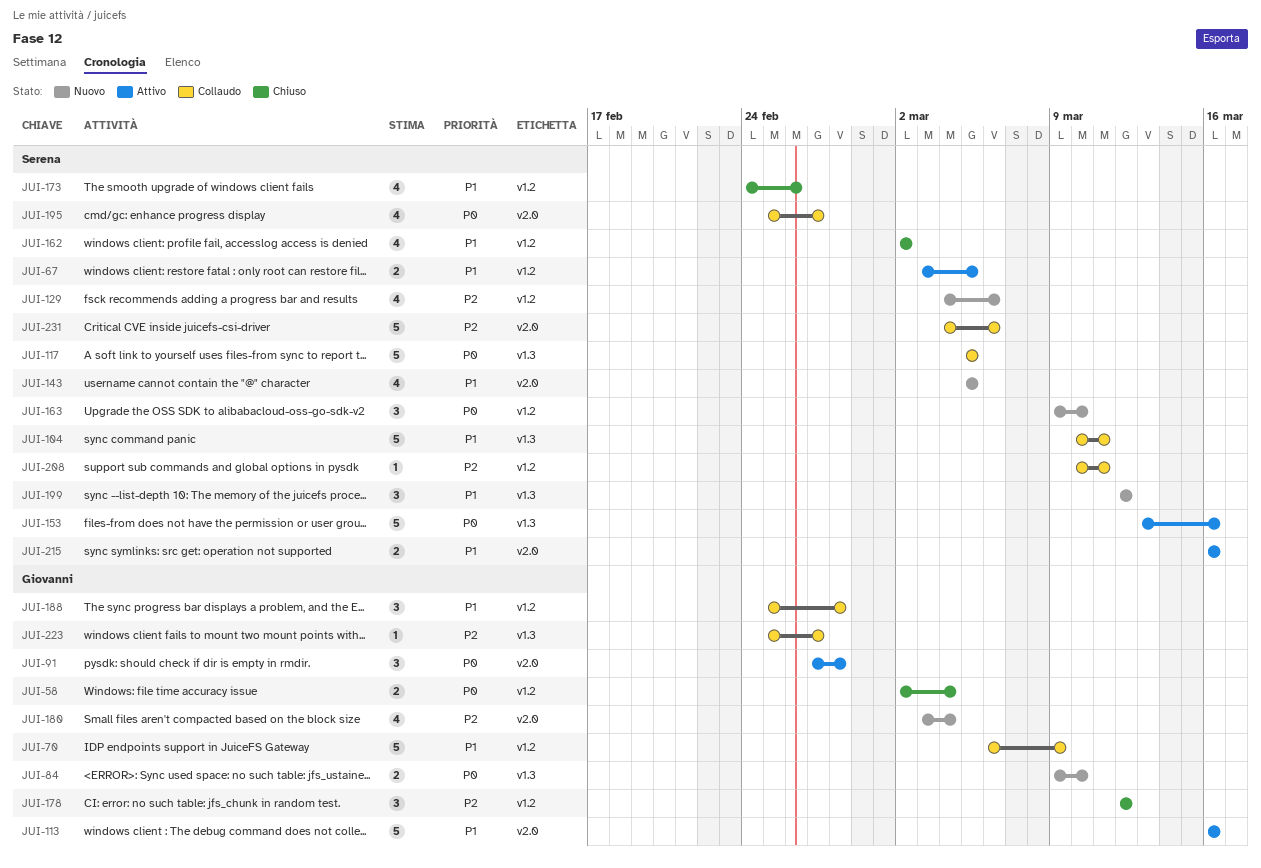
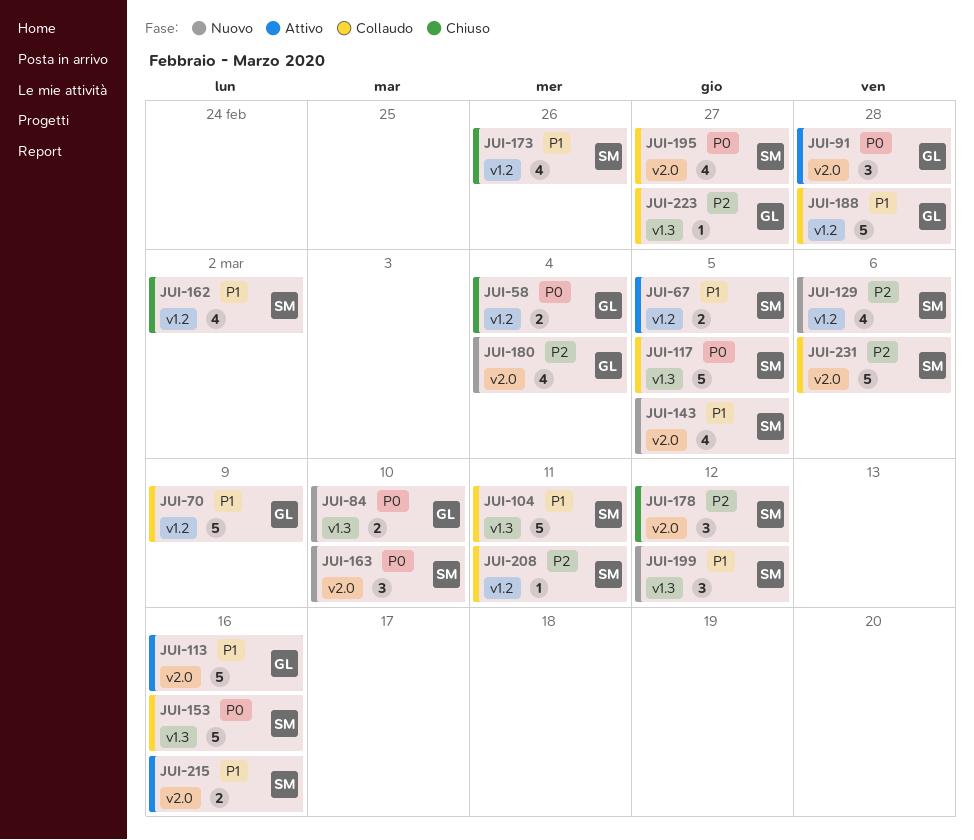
JUI-153, status: Attivo -> Collaudo
JUI-163, label: v1.2 -> v2.0
JUI-178, owner: Giovanni -> Serena
JUI-178, label: v1.2 -> v2.0
JUI-188, estimate: 3 -> 5

